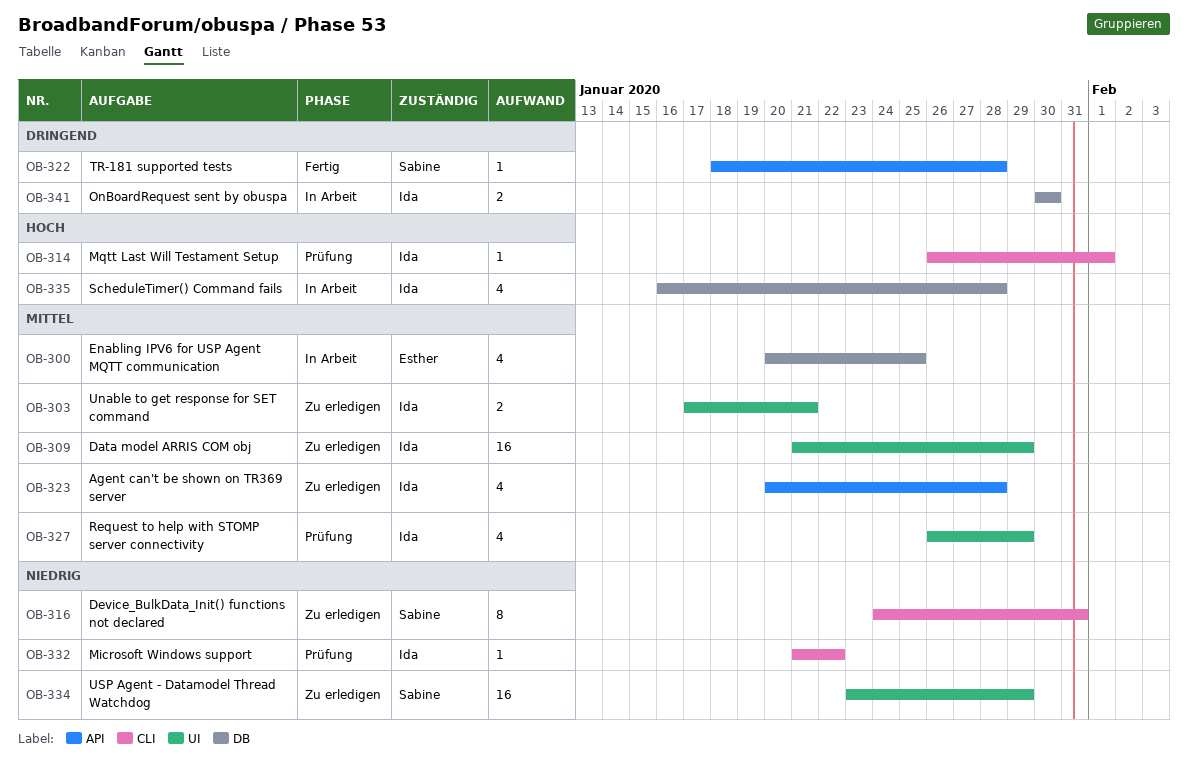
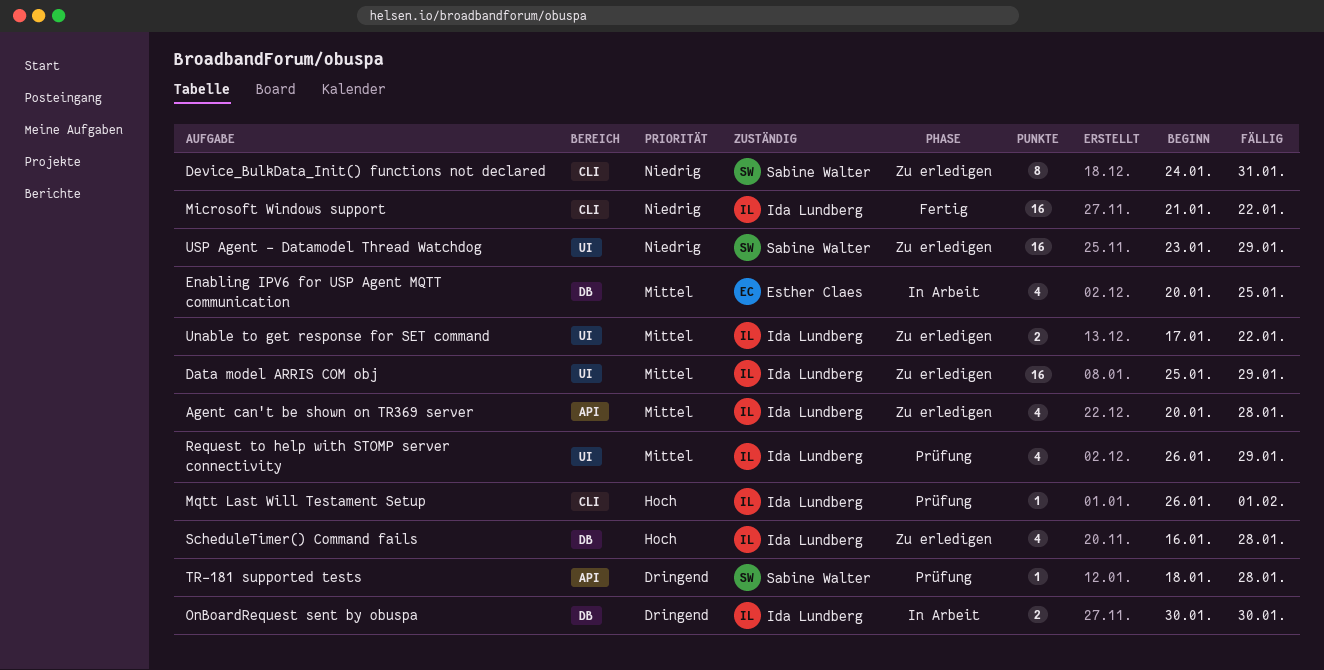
Data model ARRIS COM obj, start: Jan 21 -> Jan 25
Microsoft Windows support, status: Prüfung -> Fertig
Microsoft Windows support, estimate: 1 -> 16
ScheduleTimer() Command fails, status: In Arbeit -> Zu erledigen
TR-181 supported tests, status: Fertig -> Prüfung
Unable to get response for SET command, due: Jan 21 -> Jan 22

